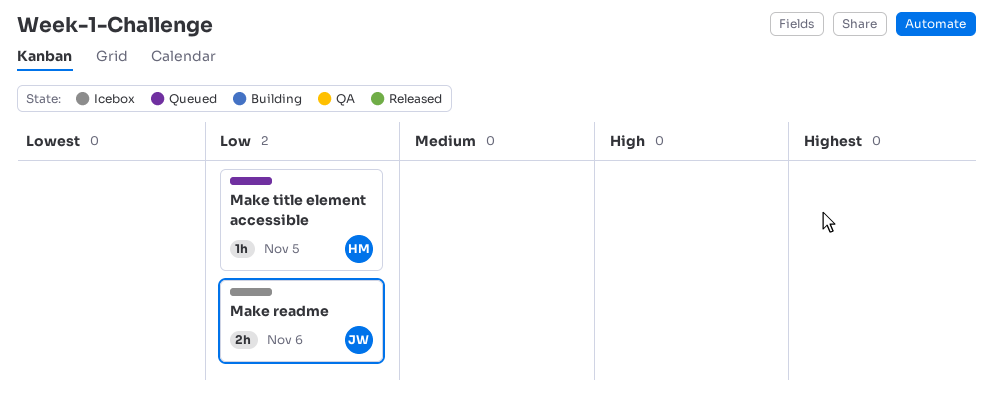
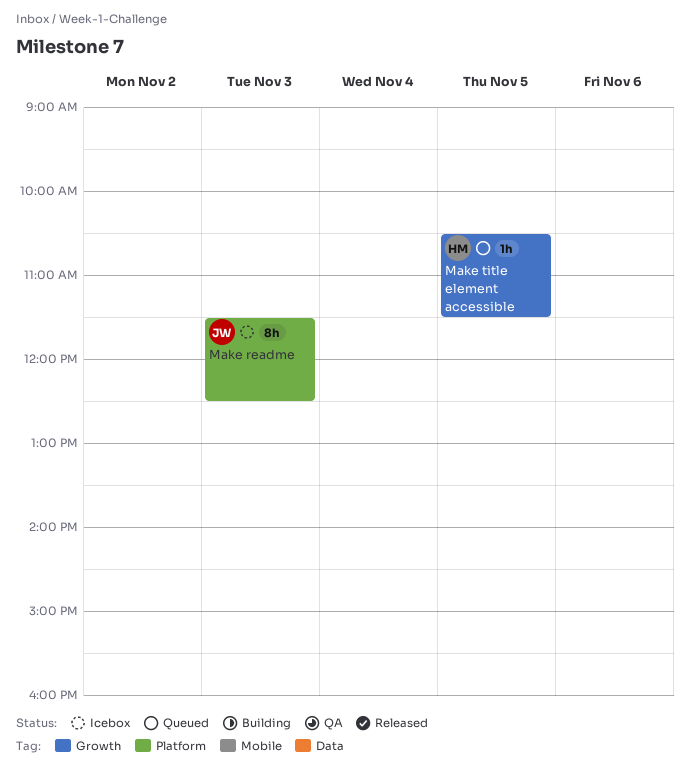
Make readme, estimate: 2h -> 8h
Make readme, day: Nov 6 -> Nov 3

